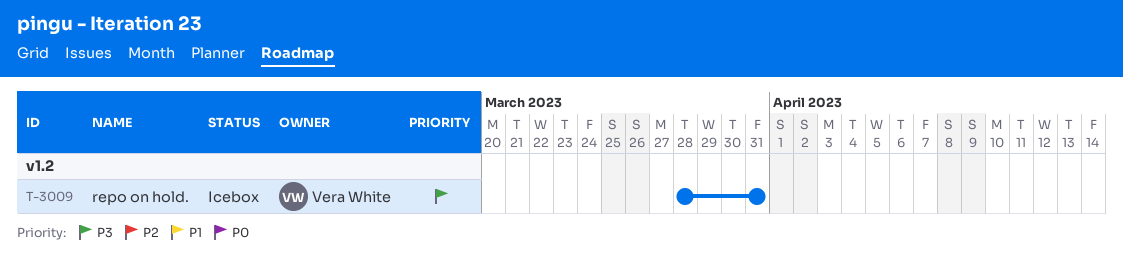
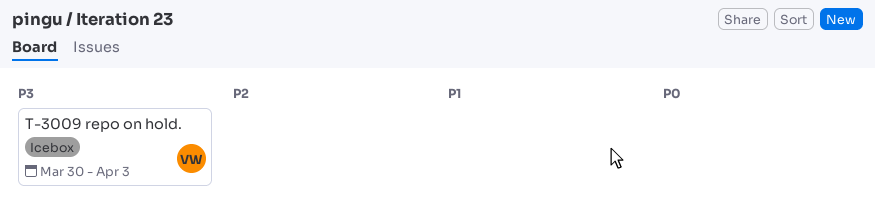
T-3009, start: Mar 28 -> Mar 30
T-3009, due: Mar 31 -> Apr 3

